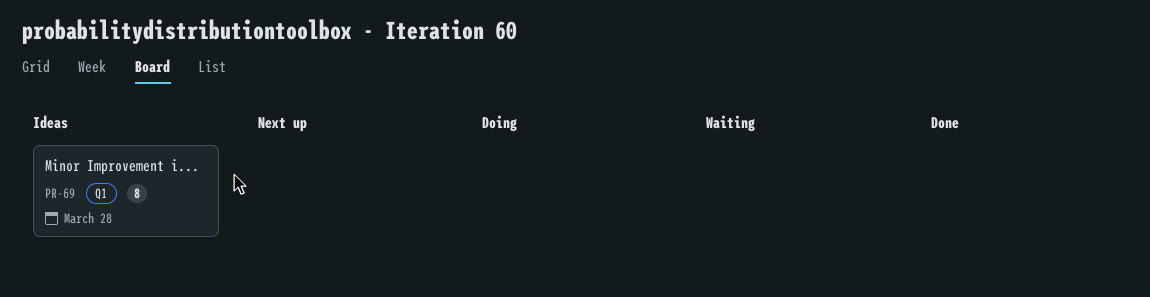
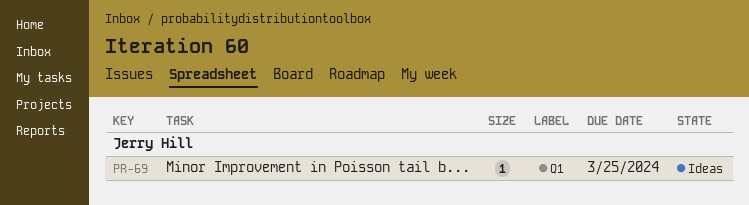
PR-69, estimate: 8 -> 1
PR-69, due: Mar 28 -> Mar 25

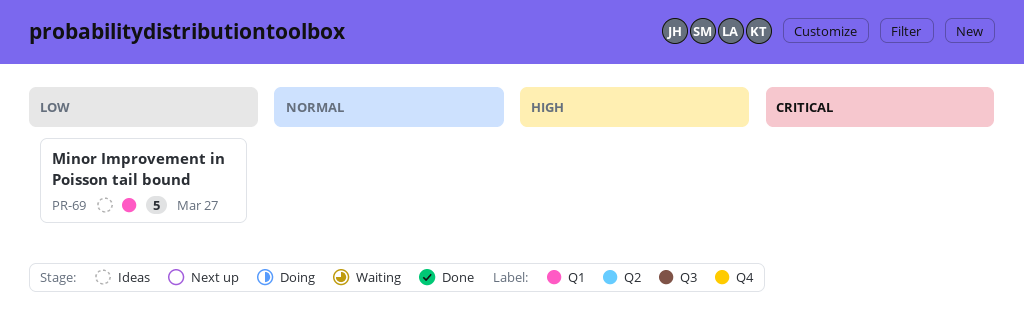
PR-69, estimate: 1 -> 5
PR-69, due: Mar 25 -> Mar 27

